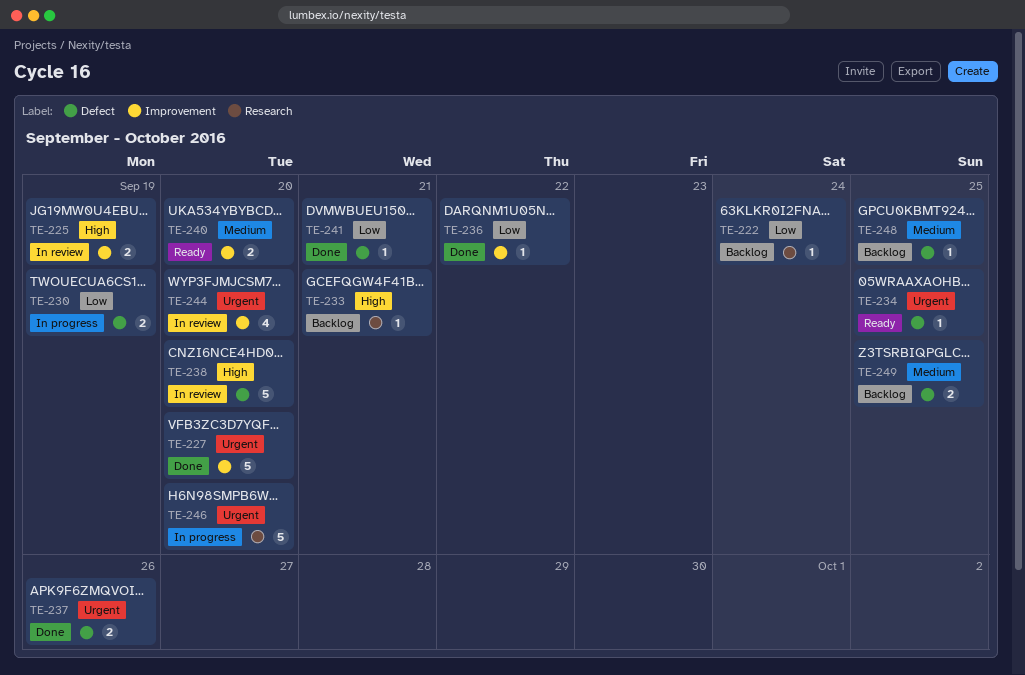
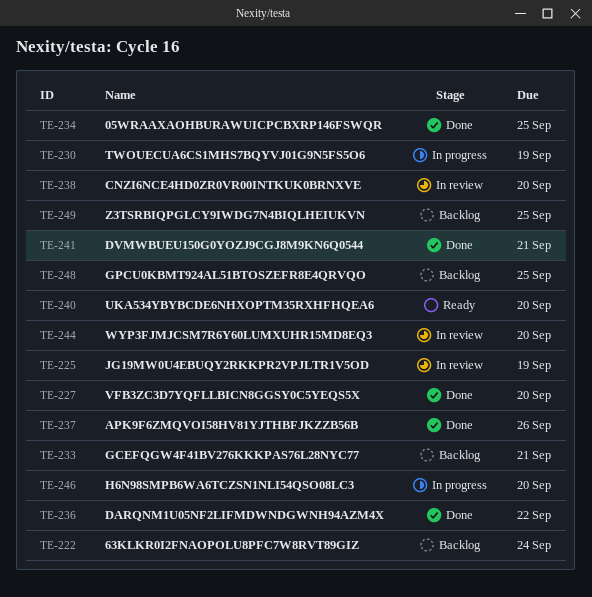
TE-234, status: Ready -> Done

